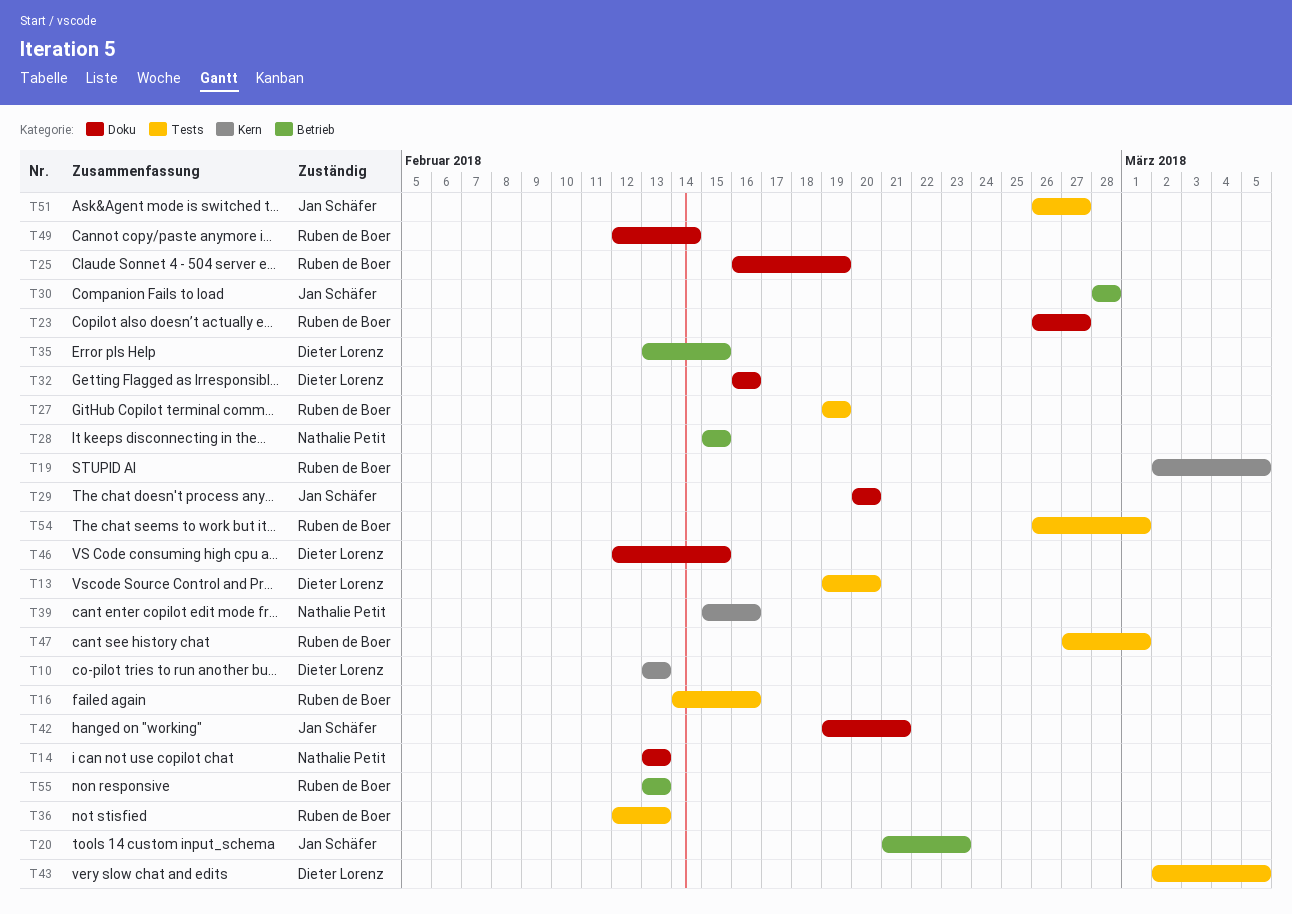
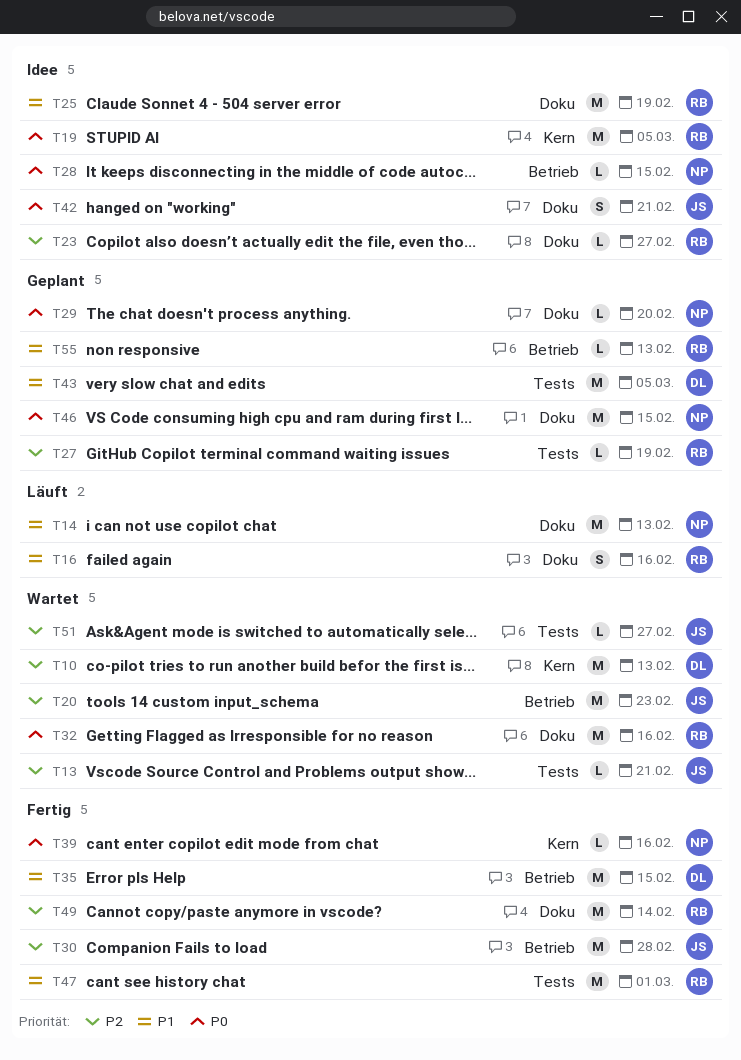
T13, owner: Dieter Lorenz -> Jan Schäfer
T13, due: Feb 20 -> Feb 21
T16, label: Tests -> Doku
T29, owner: Jan Schäfer -> Nathalie Petit
T32, owner: Dieter Lorenz -> Ruben de Boer
T36: present -> none
T46, owner: Dieter Lorenz -> Nathalie Petit
T54: present -> none

